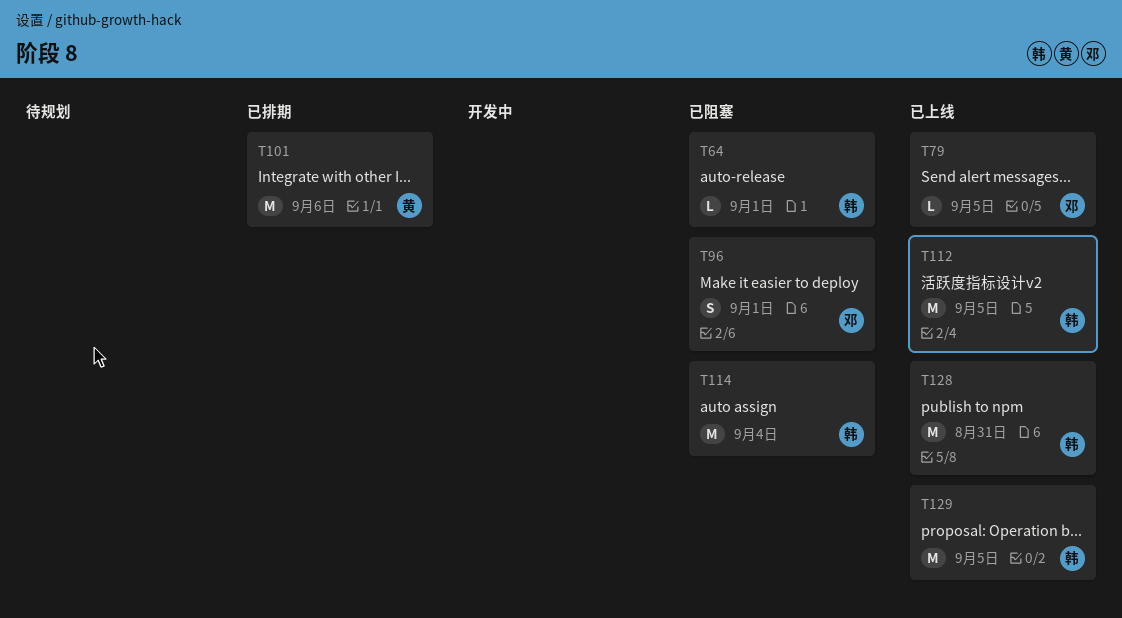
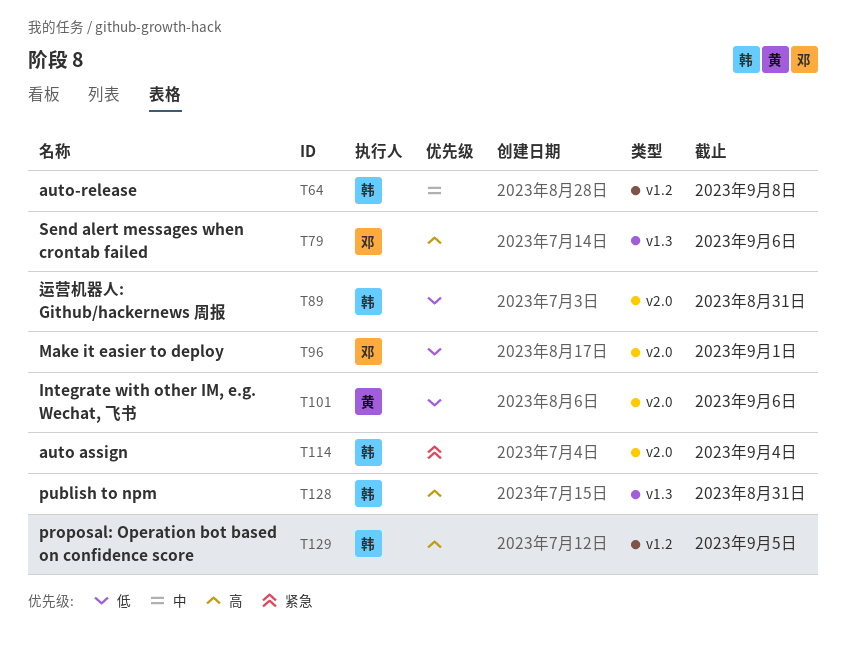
T64, due: Sep 1 -> Sep 8
T79, due: Sep 5 -> Sep 6
T89: none -> present
T112: present -> none

